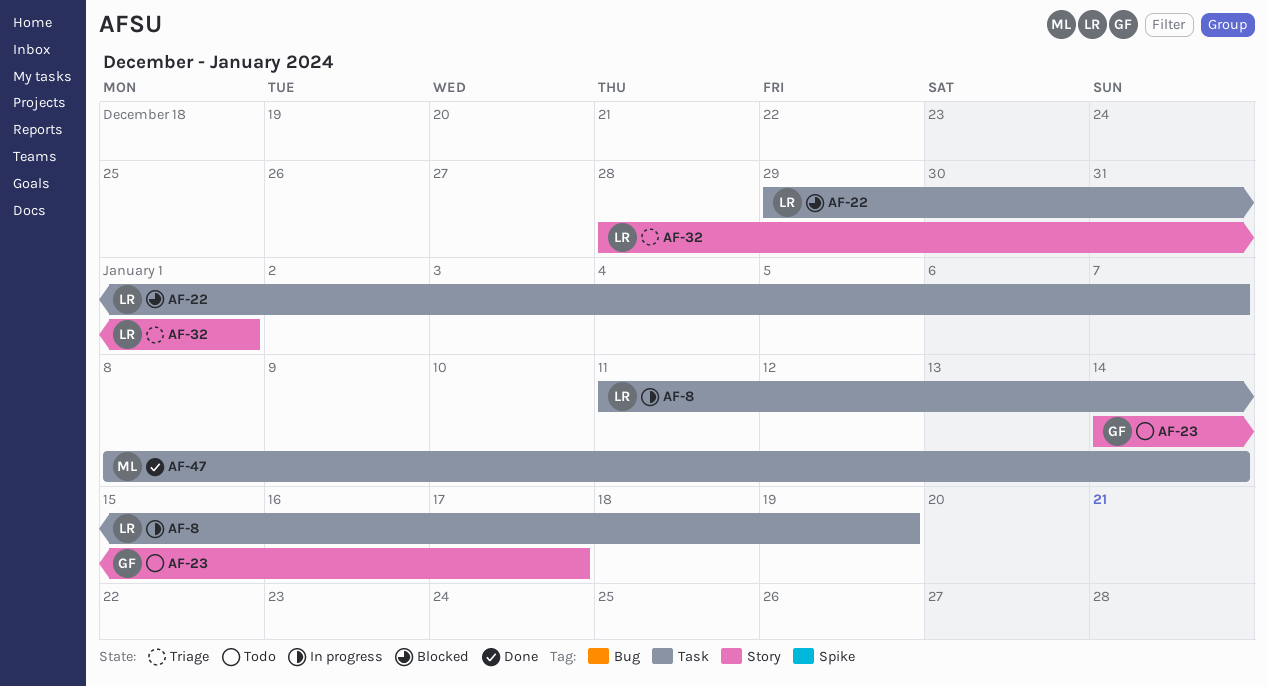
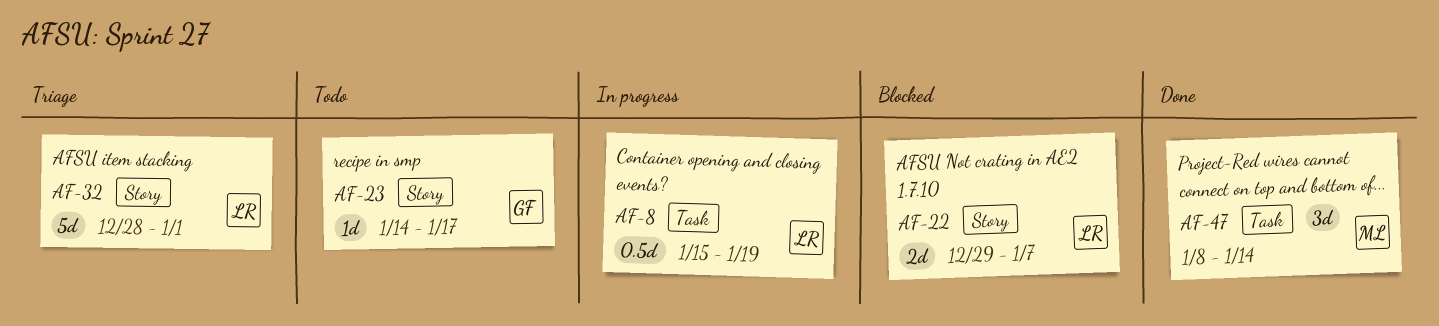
AF-8, start: Jan 11 -> Jan 15
AF-22, label: Task -> Story

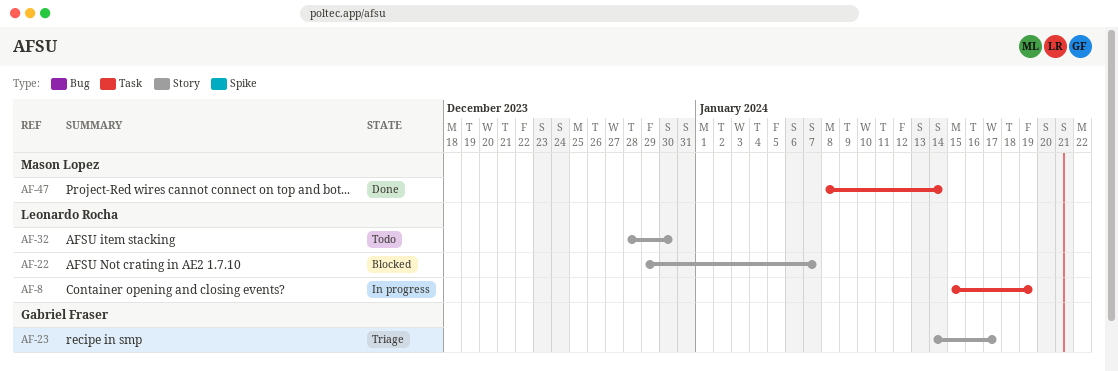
AF-23, status: Todo -> Triage
AF-32, status: Triage -> Todo
AF-32, due: Jan 1 -> Dec 30

